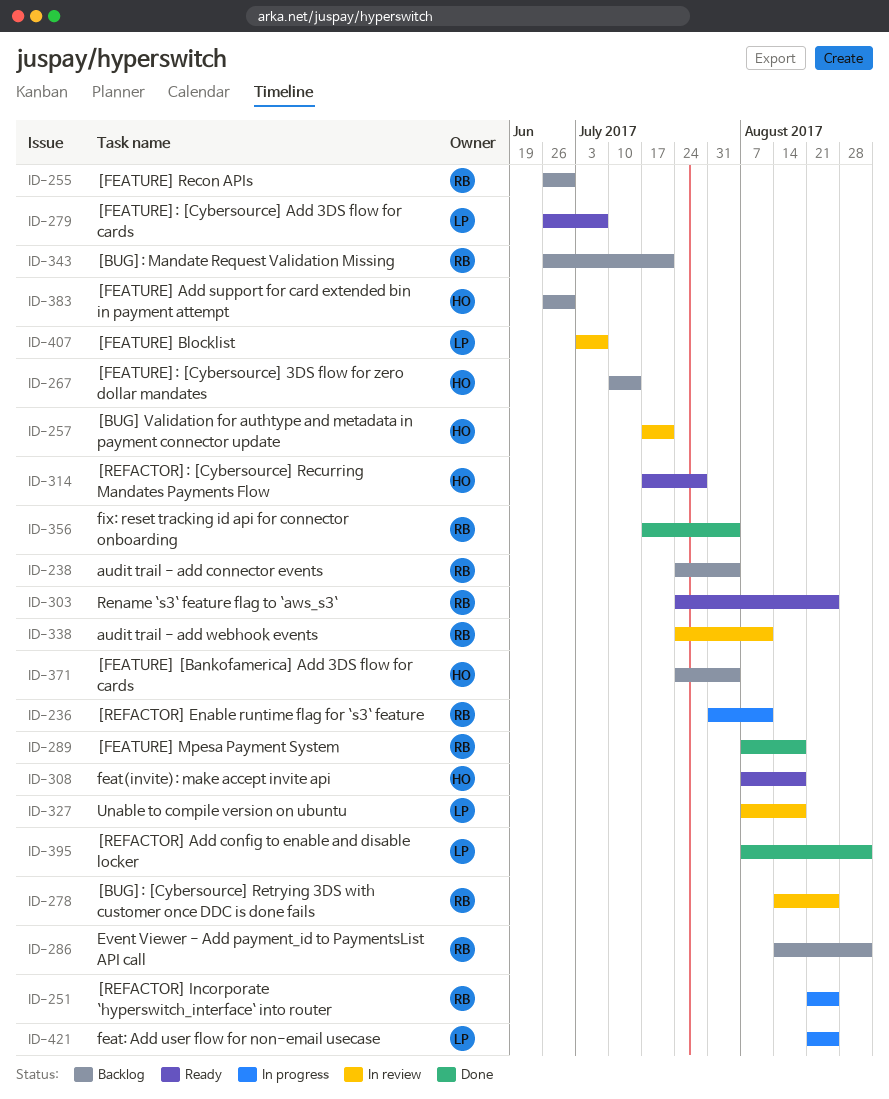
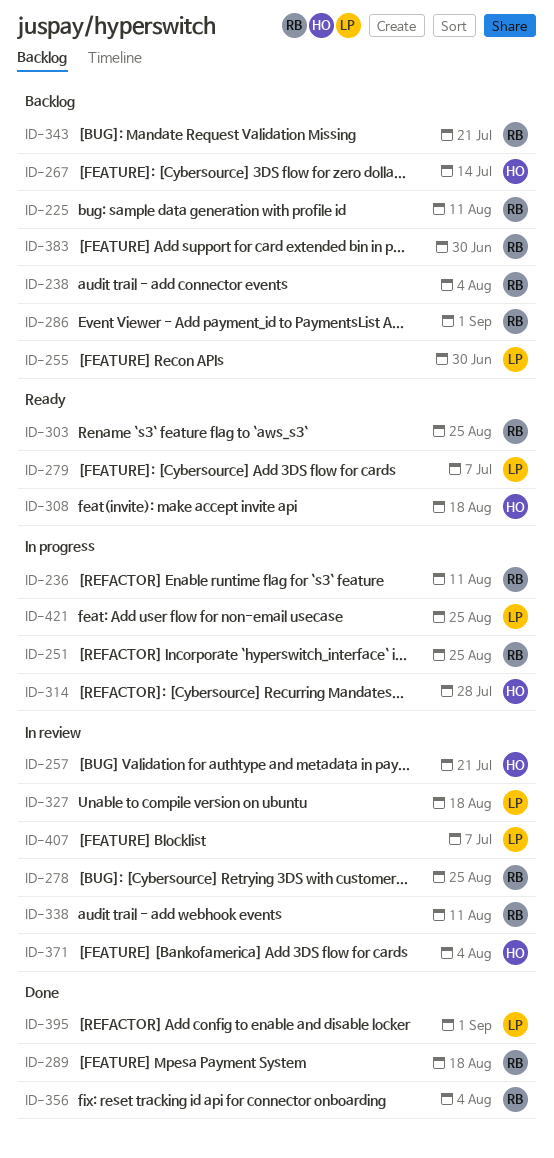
ID-225: none -> present
ID-255, owner: RB -> LP
ID-314, status: Ready -> In progress
ID-371, status: Backlog -> In review
ID-383, owner: HO -> RB

